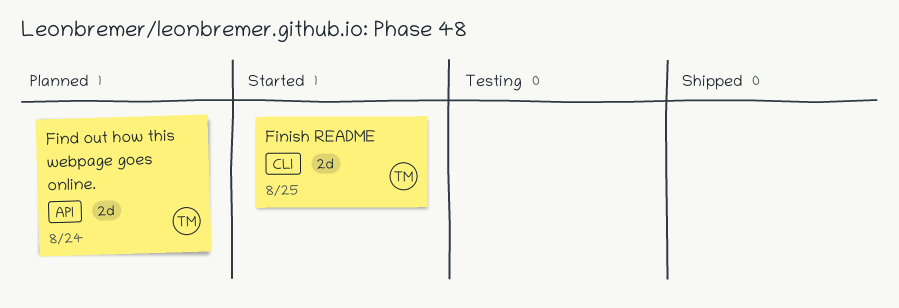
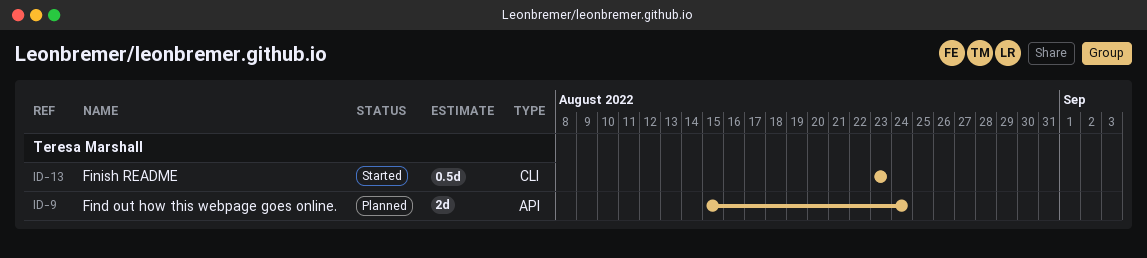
Finish README, estimate: 2d -> 0.5d
Finish README, due: Aug 25 -> Aug 23

